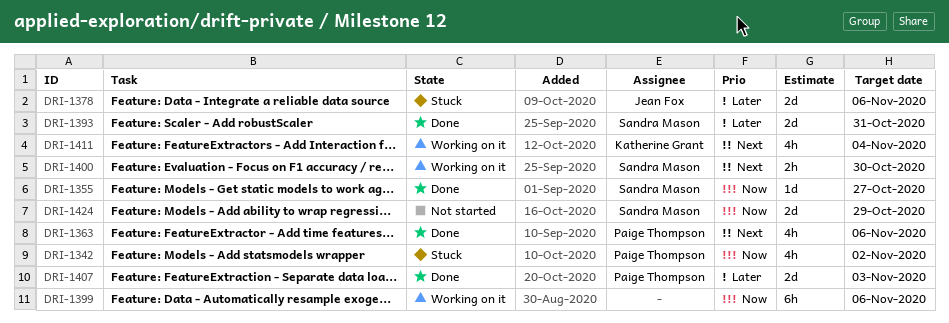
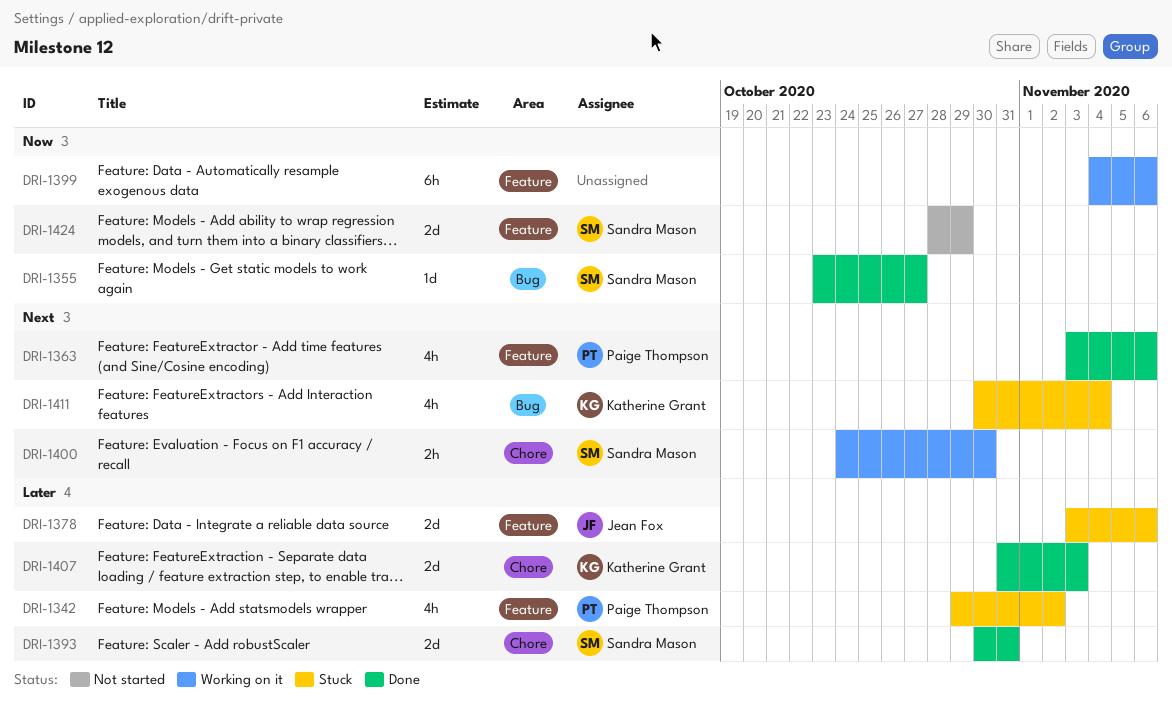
DRI-1342, priority: Now -> Later
DRI-1407, owner: Paige Thompson -> Katherine Grant
DRI-1411, status: Working on it -> Stuck

